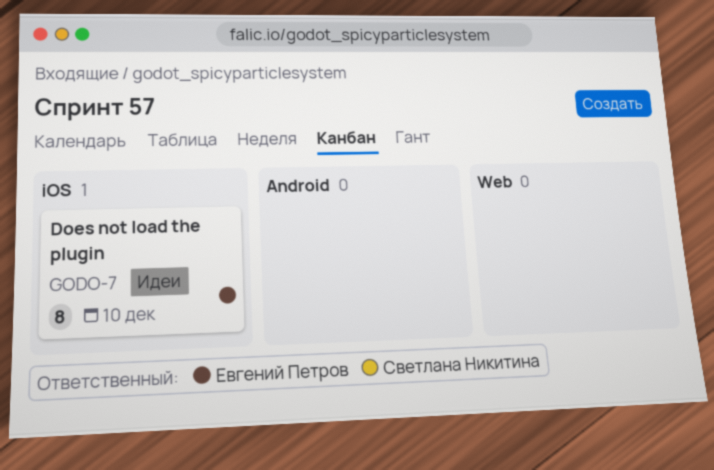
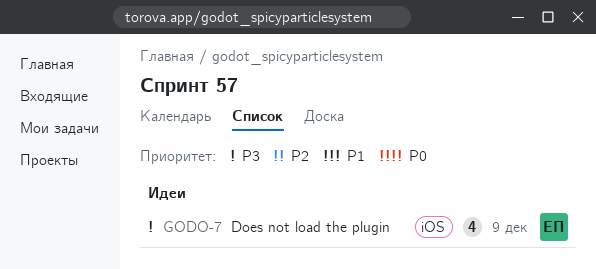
GODO-7, estimate: 8 -> 4
GODO-7, due: Dec 10 -> Dec 9

